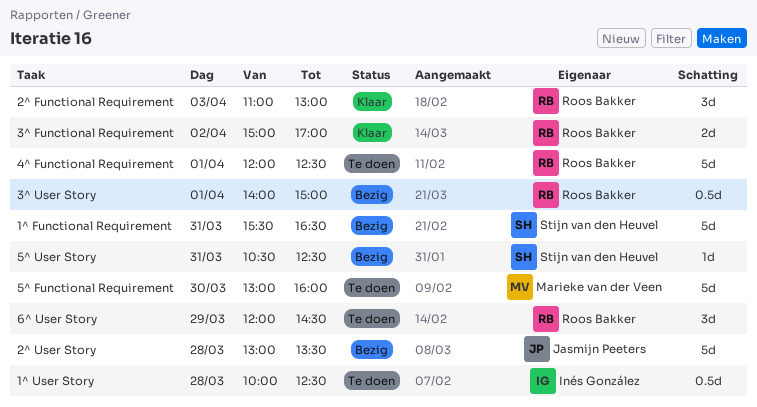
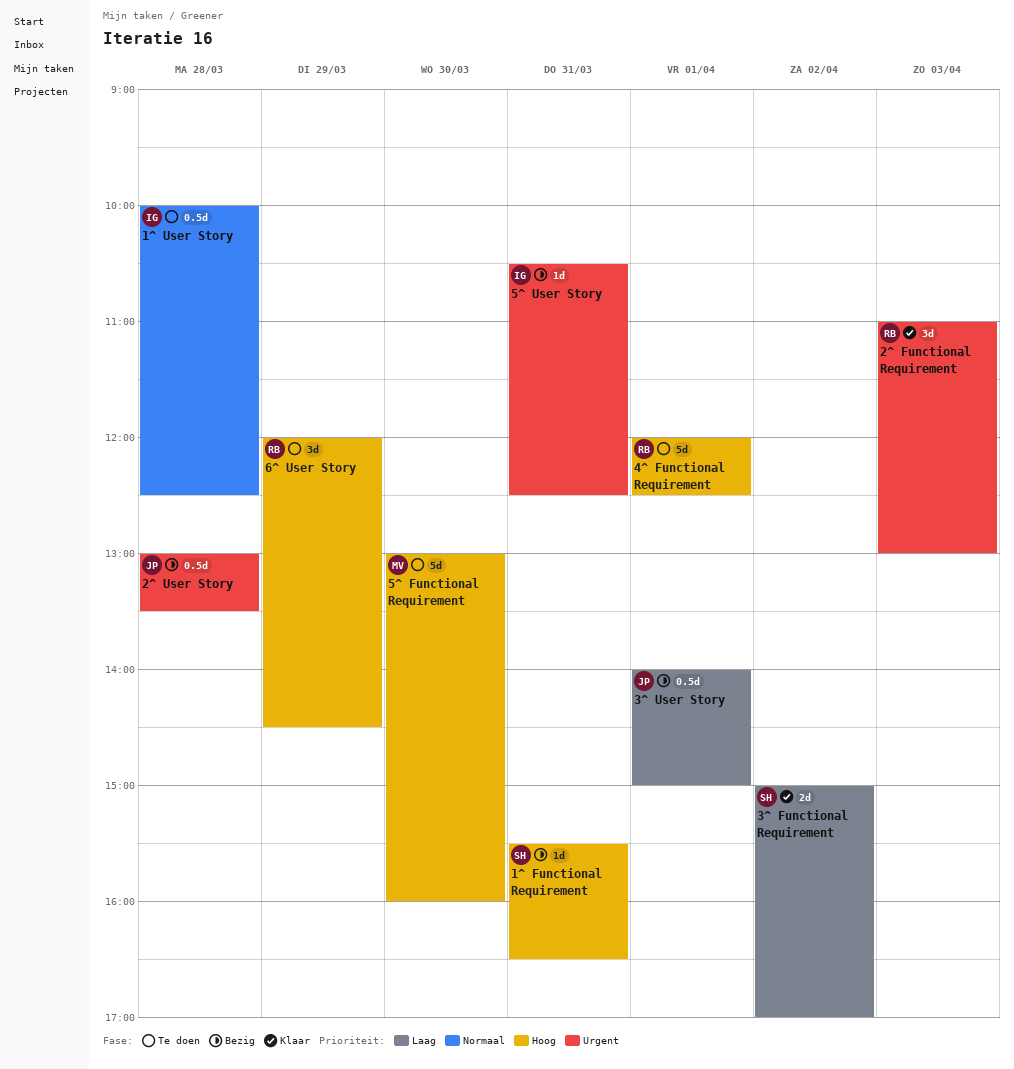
1^ Functional Requirement, estimate: 5d -> 1d
2^ User Story, estimate: 5d -> 0.5d
3^ Functional Requirement, owner: Roos Bakker -> Stijn van den Heuvel
3^ User Story, owner: Roos Bakker -> Jasmijn Peeters
5^ User Story, owner: Stijn van den Heuvel -> Inés González

